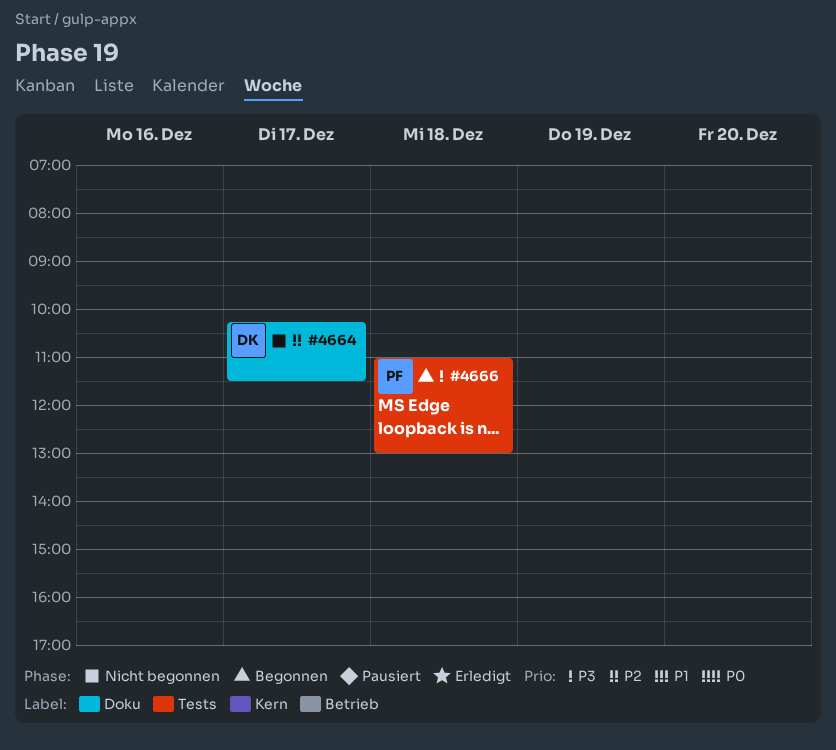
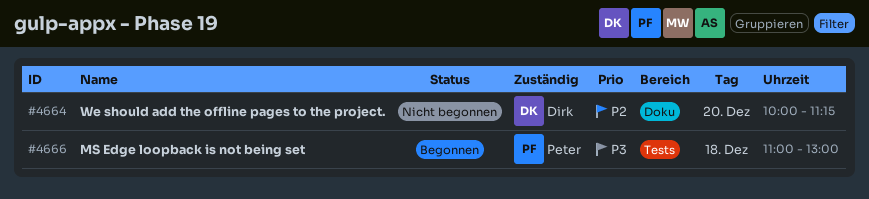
#4664, day: Dec 17 -> Dec 20
#4664, begins: 10:15 -> 10:00
#4664, ends: 11:30 -> 11:15

